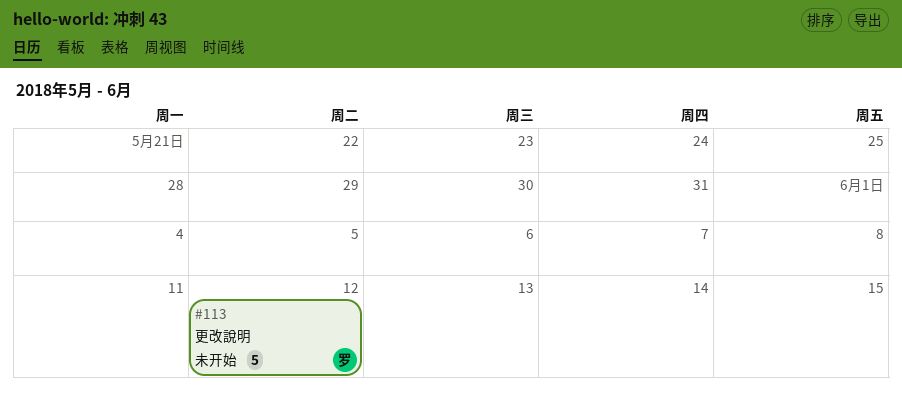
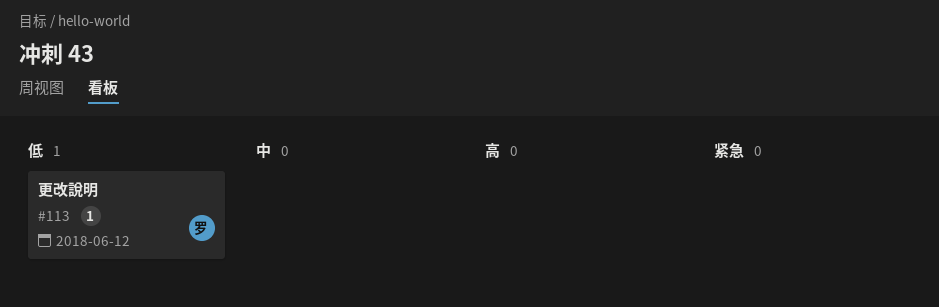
#113, estimate: 5 -> 1

